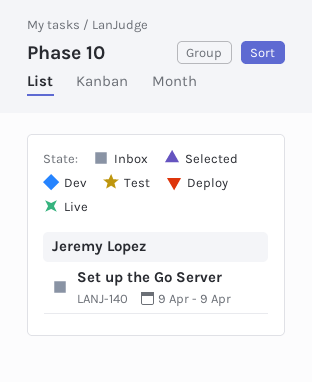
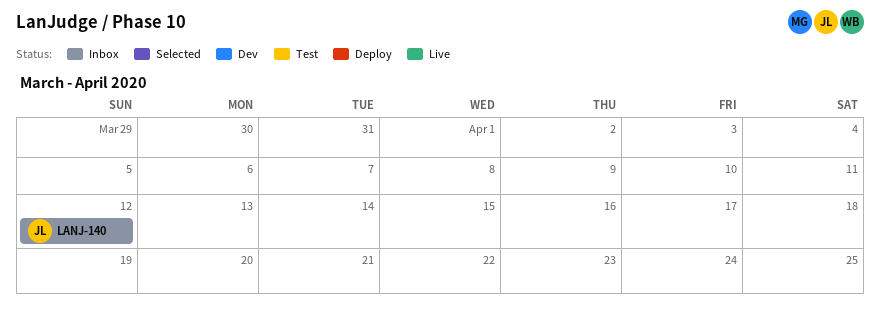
LANJ-140, start: Apr 9 -> Apr 12
LANJ-140, due: Apr 9 -> Apr 12

